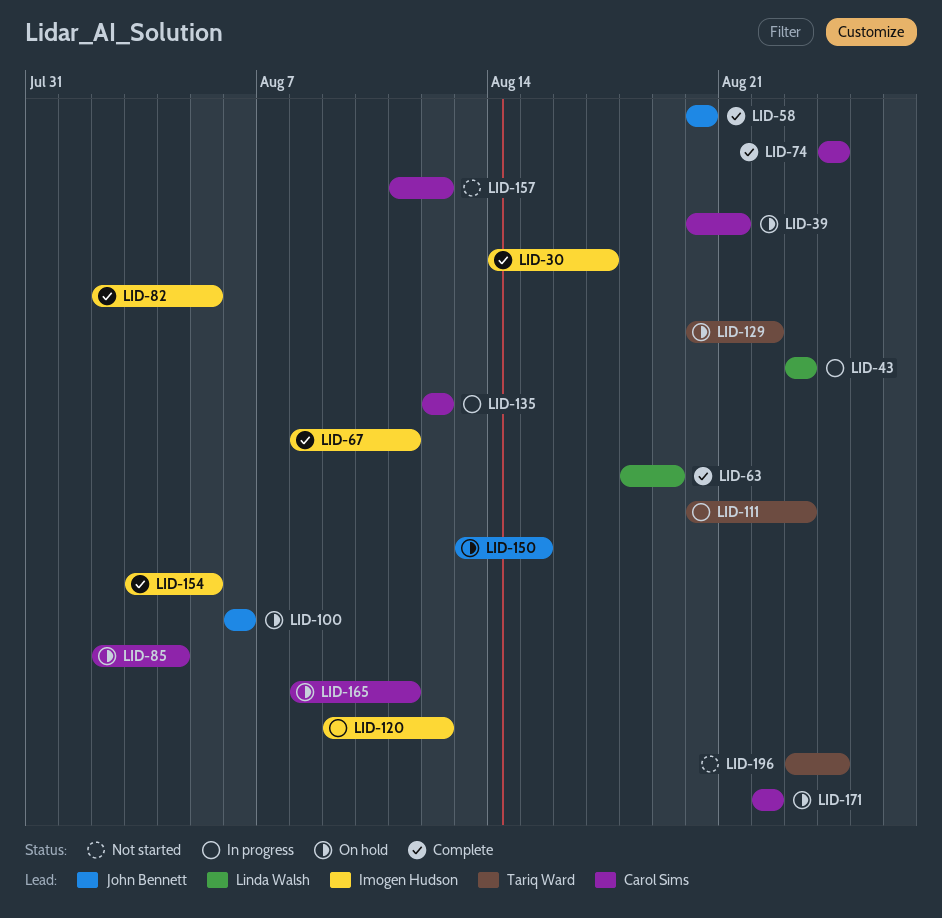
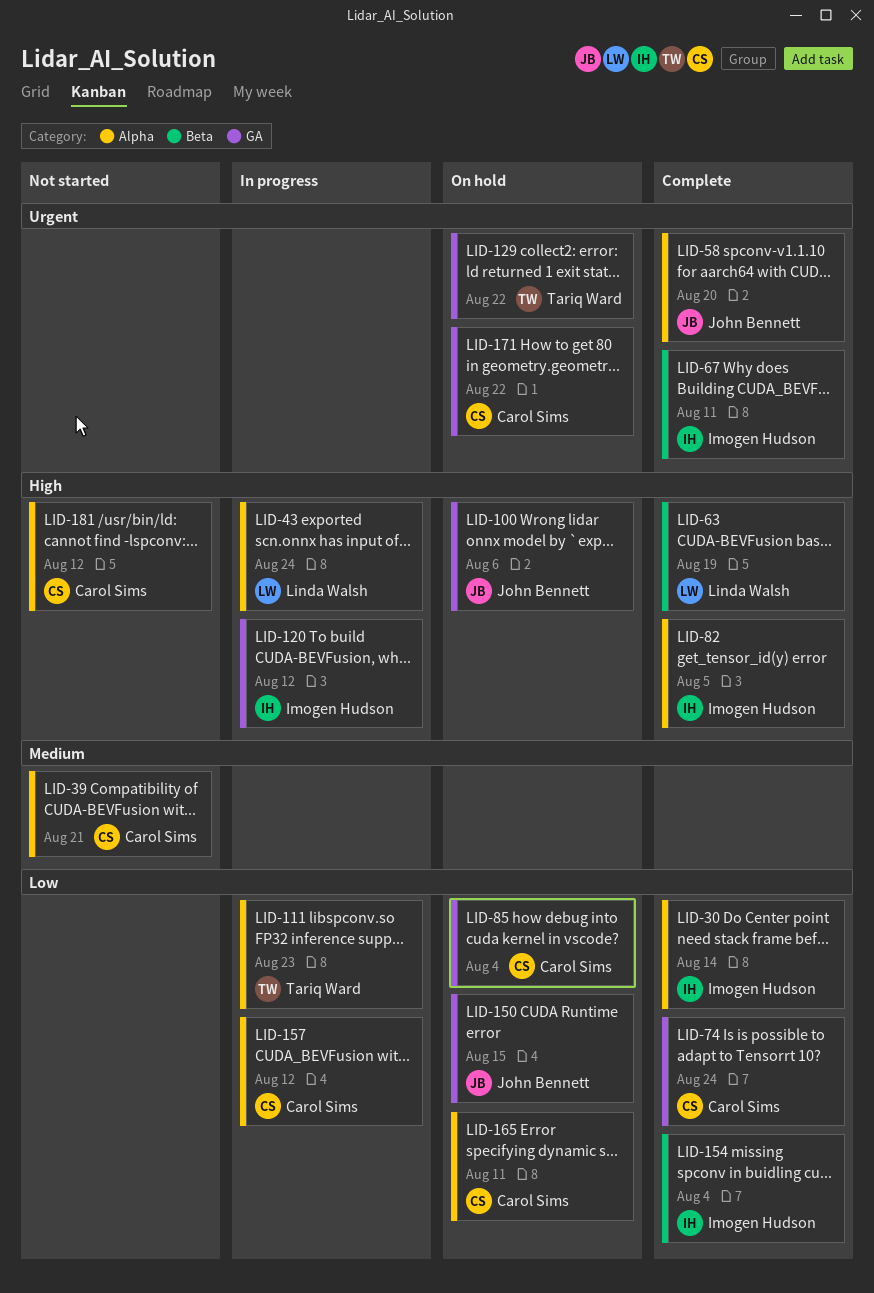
LID-30, due: Aug 17 -> Aug 14
LID-39, status: On hold -> Not started
LID-43, due: Aug 23 -> Aug 24
LID-135: present -> none
LID-154, due: Aug 5 -> Aug 4
LID-157, status: Not started -> In progress
LID-181: none -> present
LID-196: present -> none

